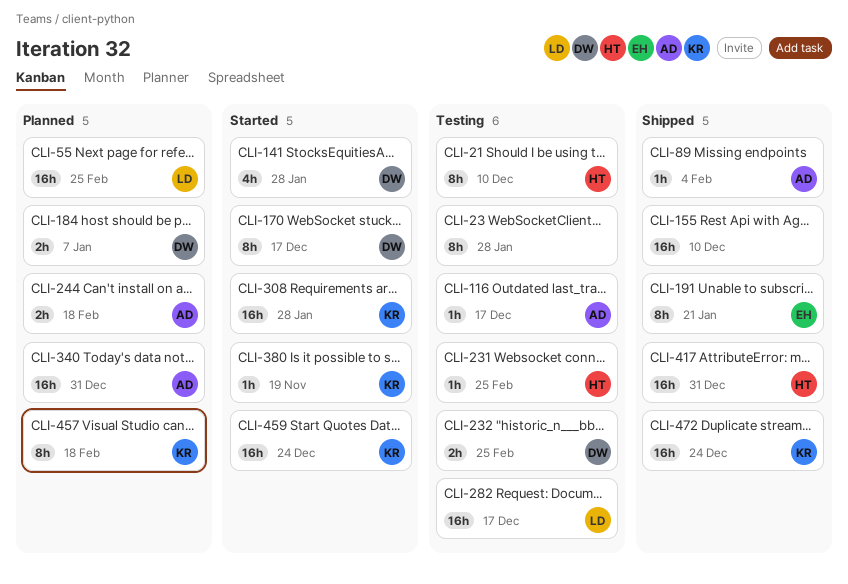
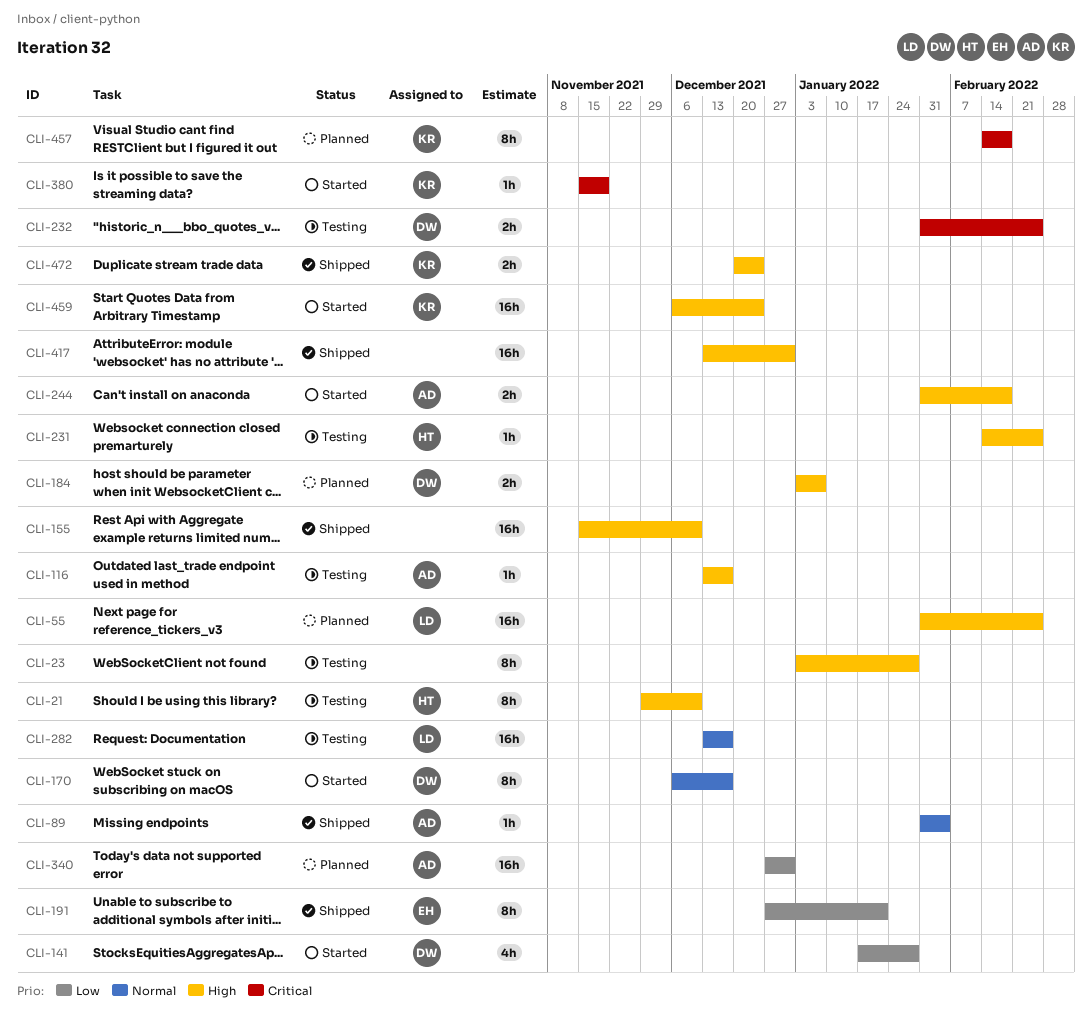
CLI-244, status: Planned -> Started
CLI-308: present -> none
CLI-417, owner: HT -> none
CLI-472, estimate: 16h -> 2h

